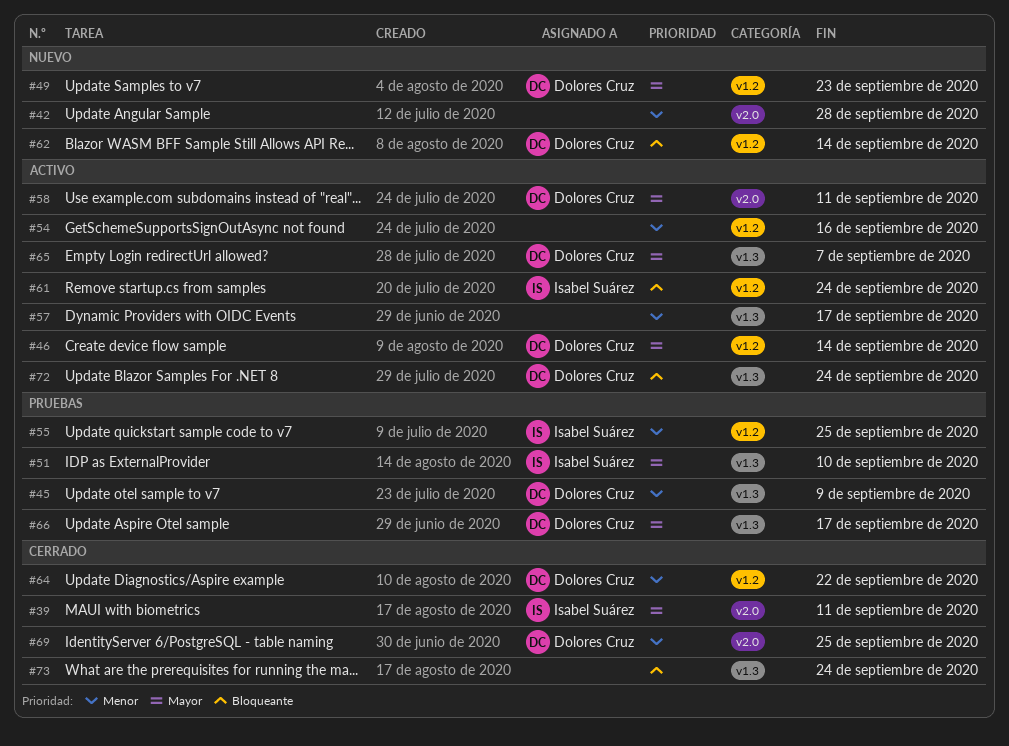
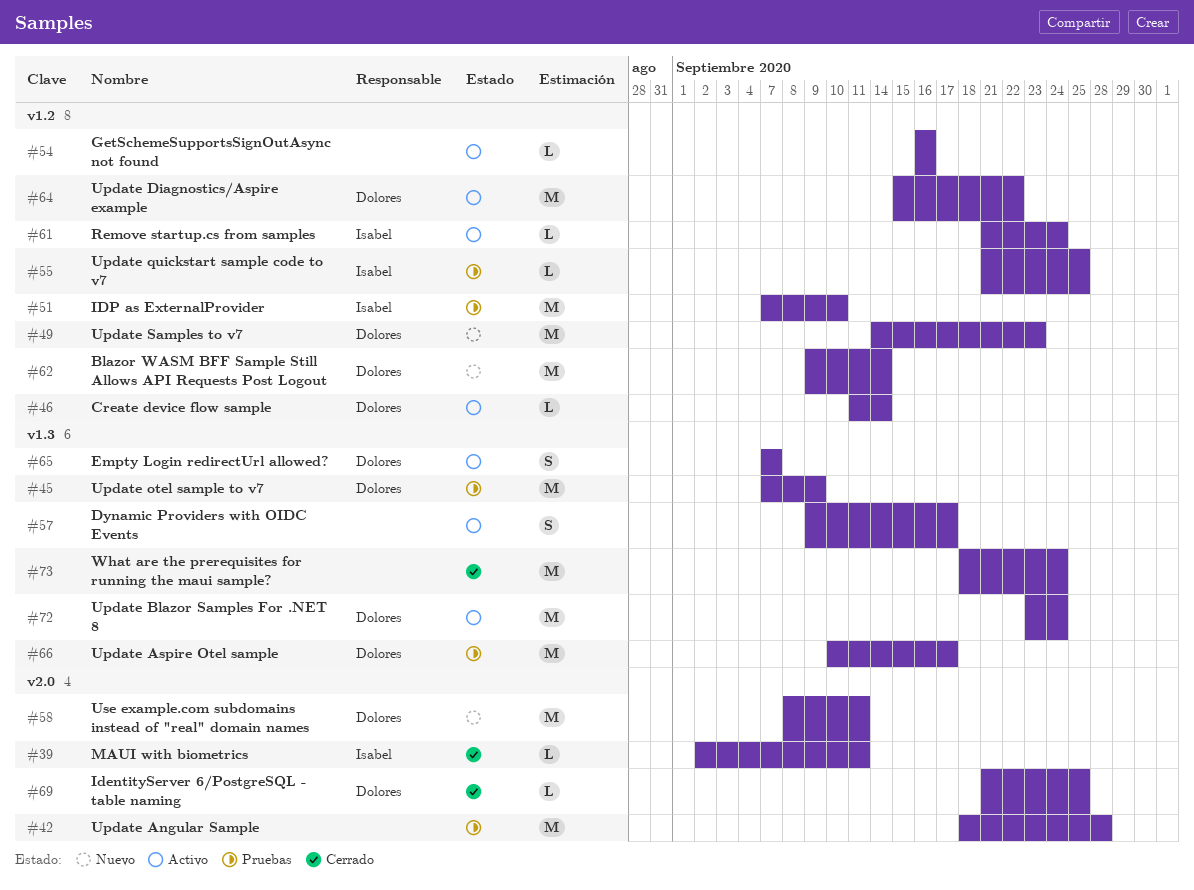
#42, status: Nuevo -> Pruebas
#51, label: v1.3 -> v1.2
#58, status: Activo -> Nuevo
#64, status: Cerrado -> Activo

